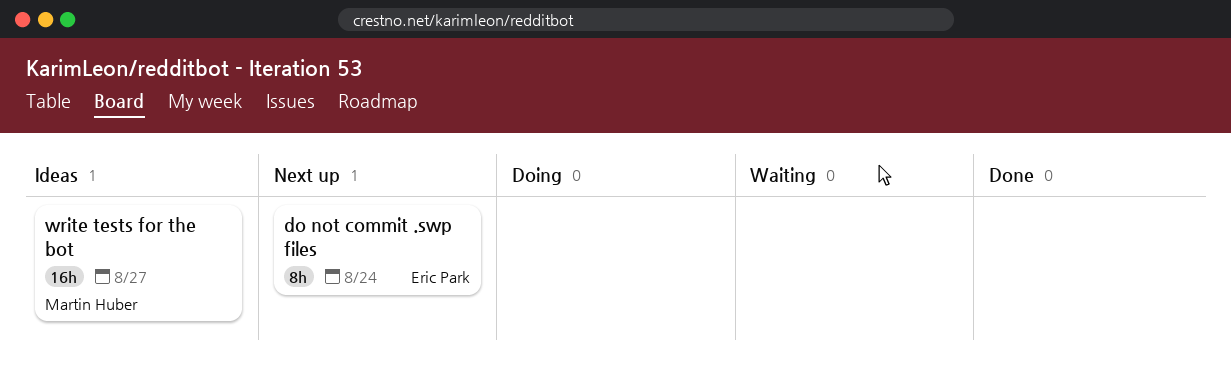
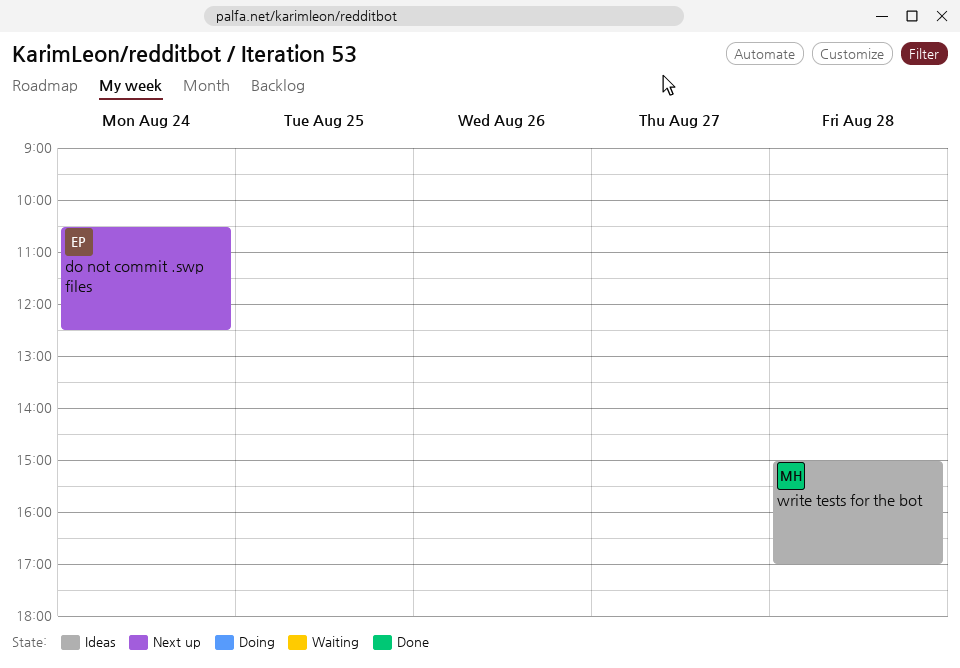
write tests for the bot, day: Aug 27 -> Aug 28

